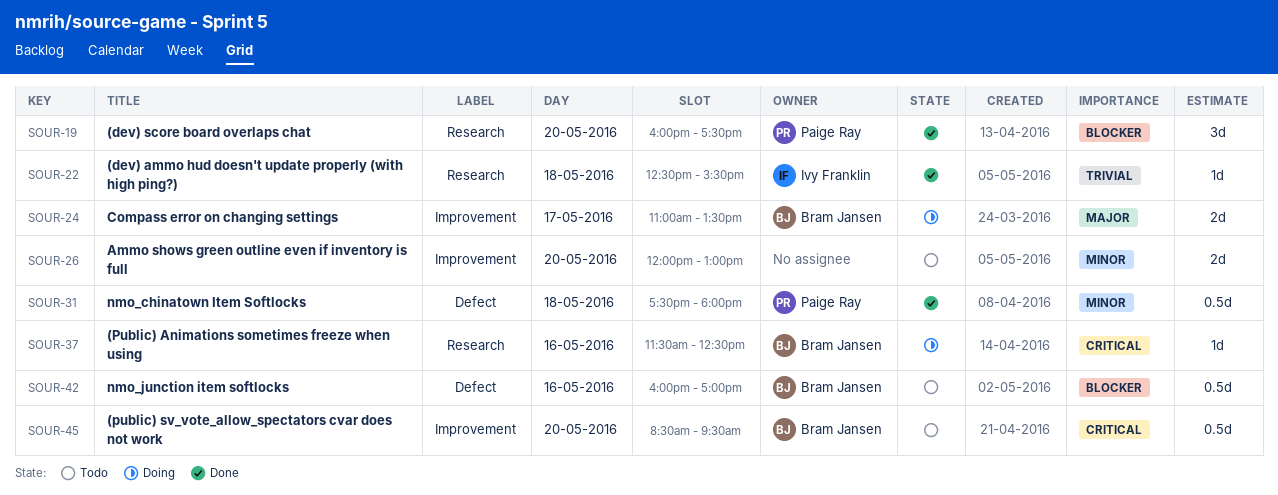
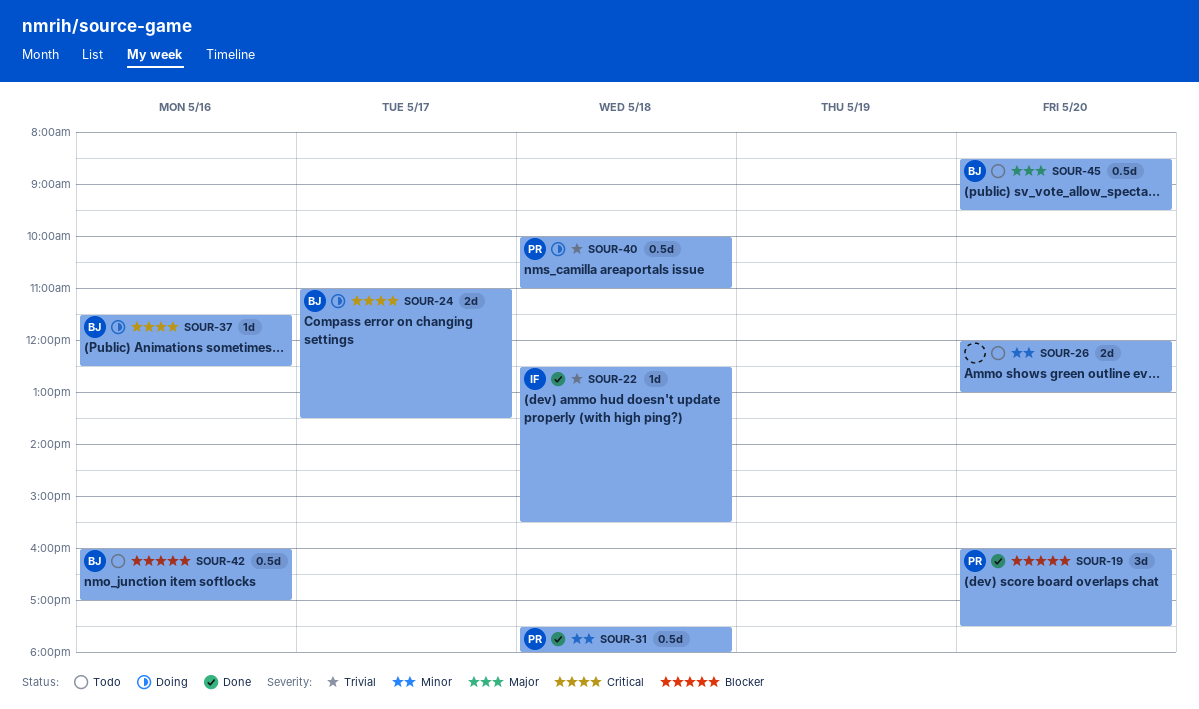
SOUR-24, priority: Major -> Critical
SOUR-40: none -> present
SOUR-45, priority: Critical -> Major

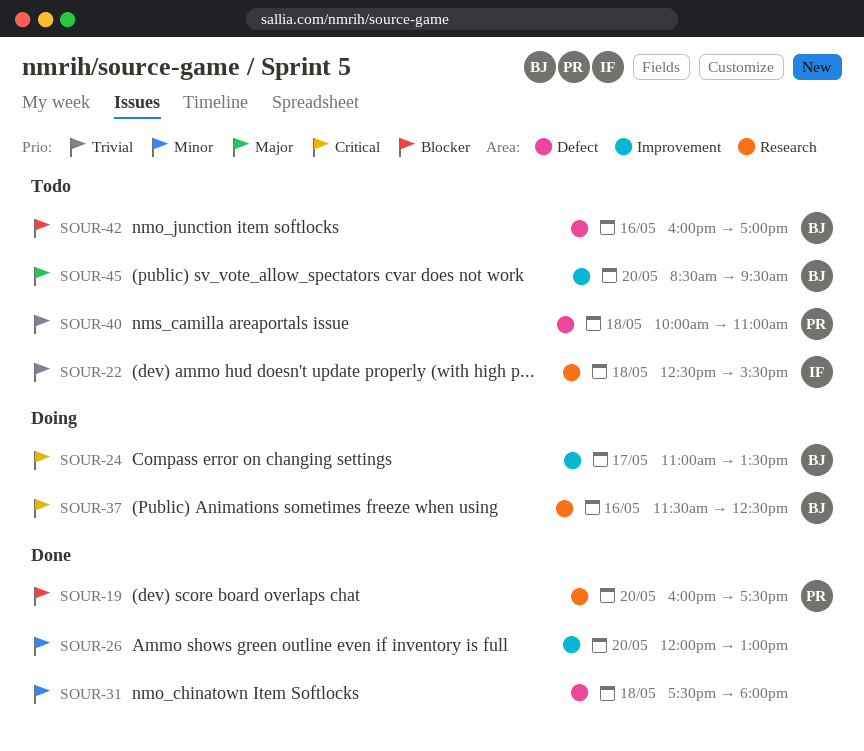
SOUR-22, status: Done -> Todo
SOUR-26, status: Todo -> Done
SOUR-31, owner: PR -> none
SOUR-40, status: Doing -> Todo

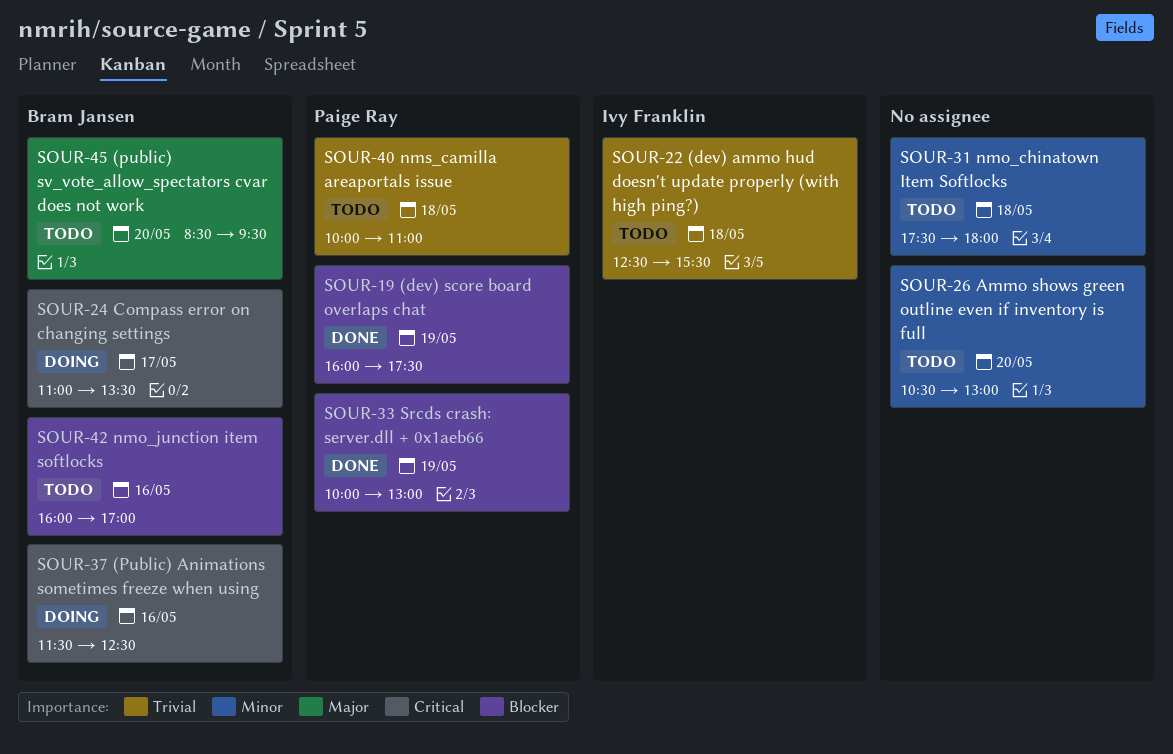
SOUR-19, day: May 20 -> May 19
SOUR-26, status: Done -> Todo
SOUR-26, begins: 12:00 -> 10:30
SOUR-31, status: Done -> Todo
SOUR-33: none -> present

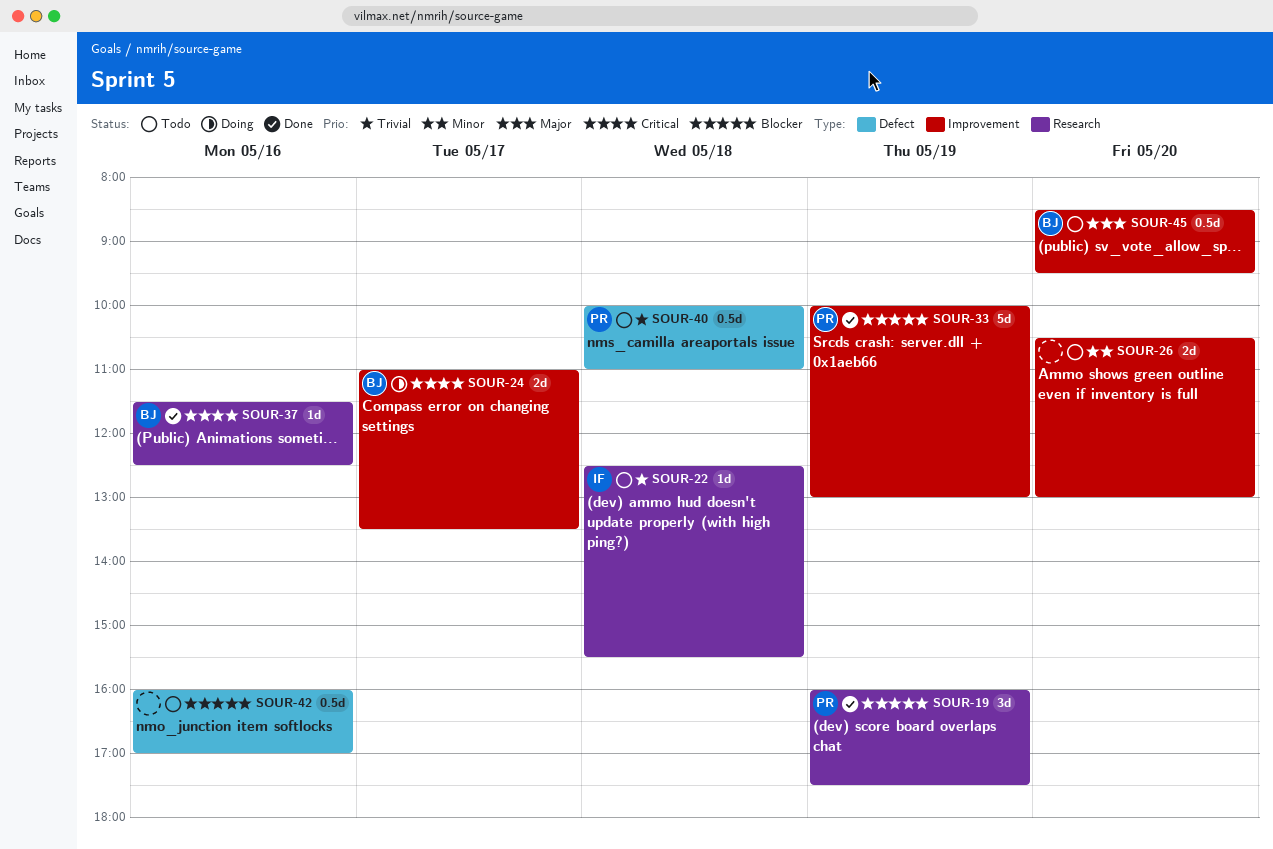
SOUR-31: present -> none
SOUR-37, status: Doing -> Done
SOUR-42, owner: Bram Jansen -> none

